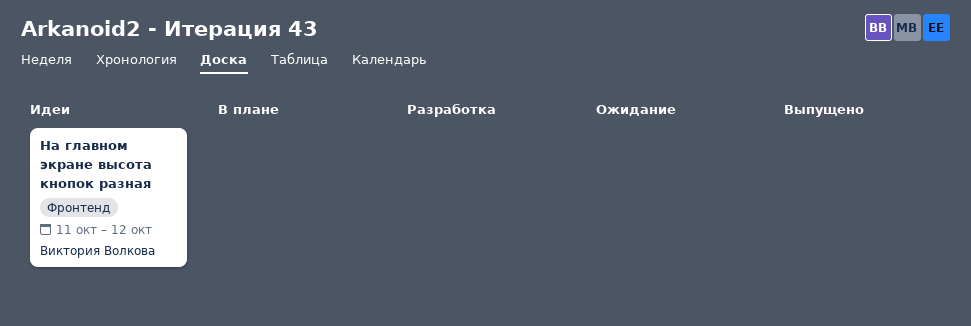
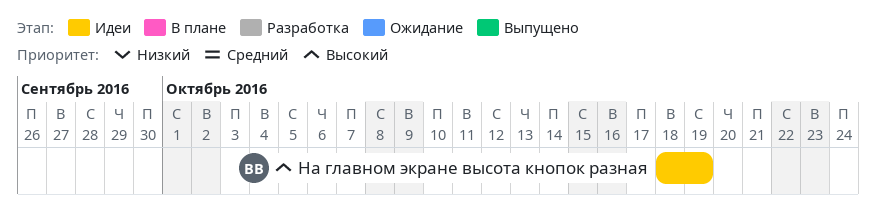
На главном экране высота кнопок разная, start: Oct 11 -> Oct 18
На главном экране высота кнопок разная, due: Oct 12 -> Oct 19

